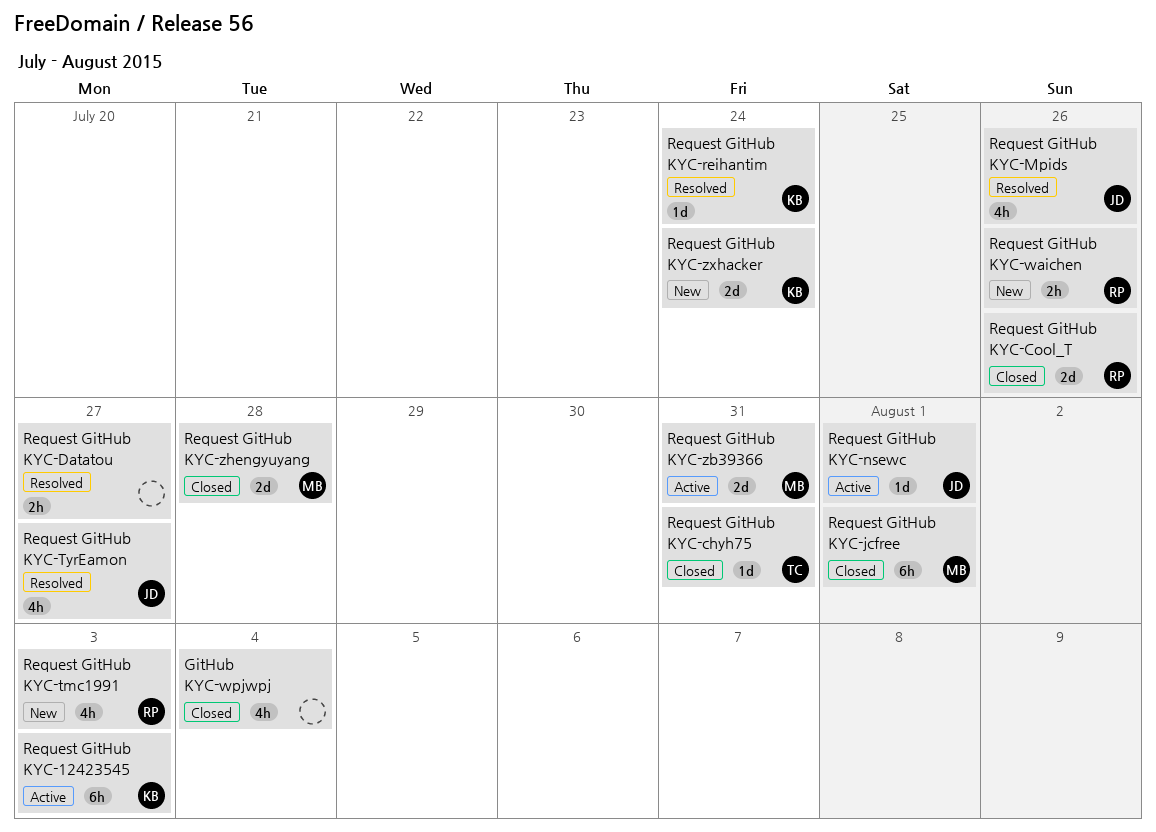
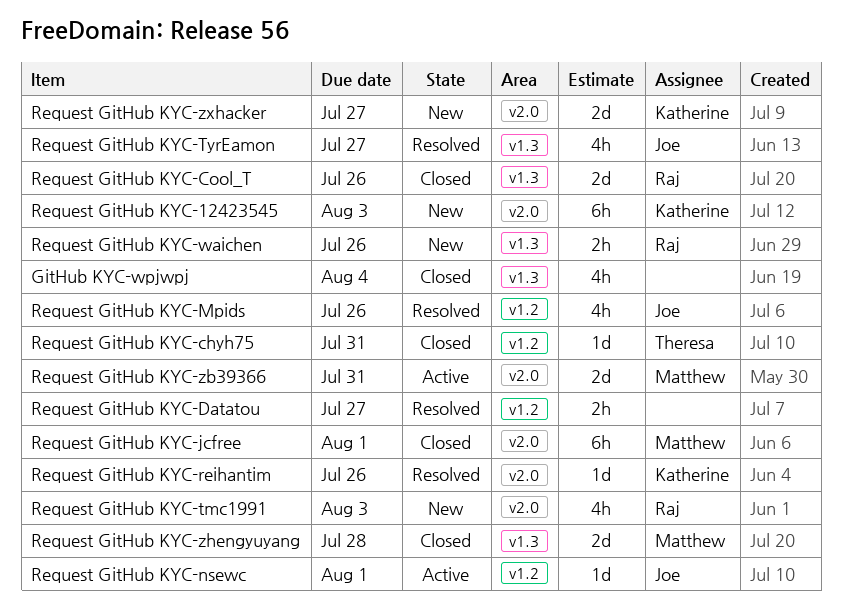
Request GitHub KYC-12423545, status: Active -> New
Request GitHub KYC-reihantim, due: Jul 24 -> Jul 26
Request GitHub KYC-zxhacker, due: Jul 24 -> Jul 27

